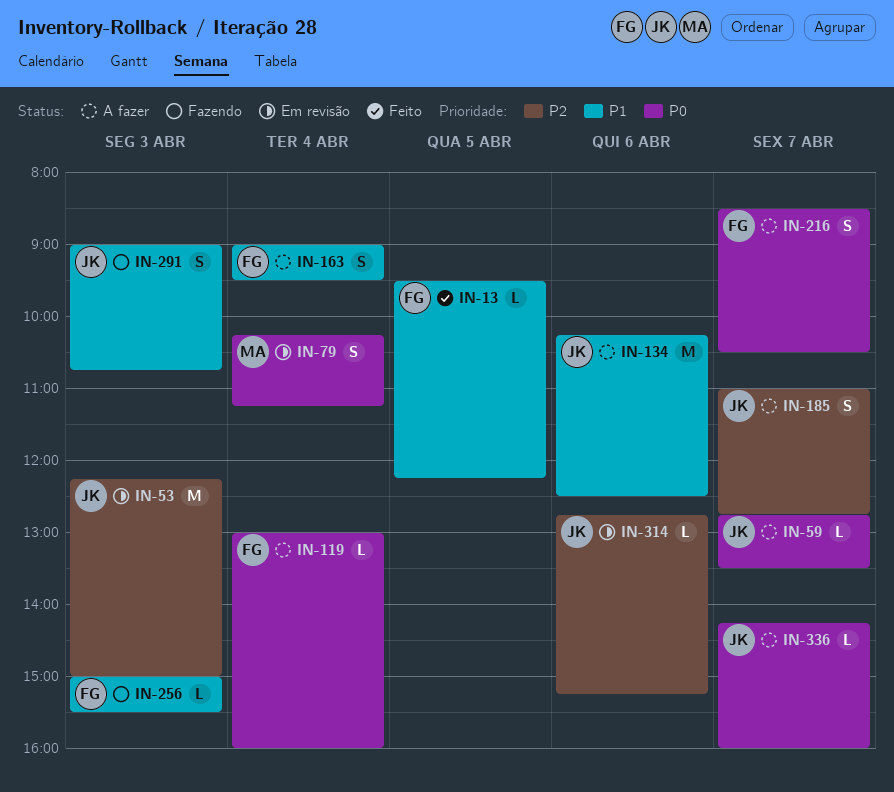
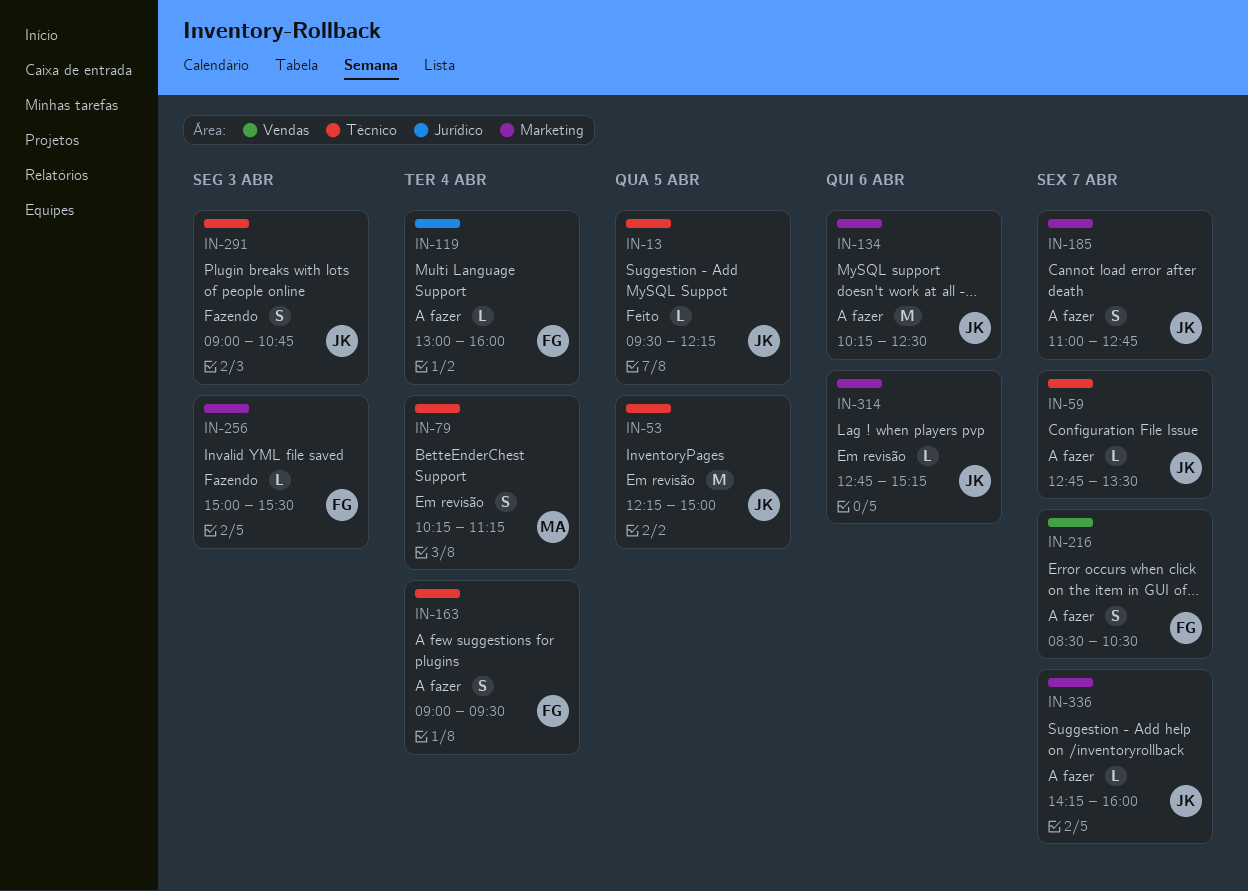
IN-13, owner: FG -> JK
IN-53, day: Apr 3 -> Apr 5

